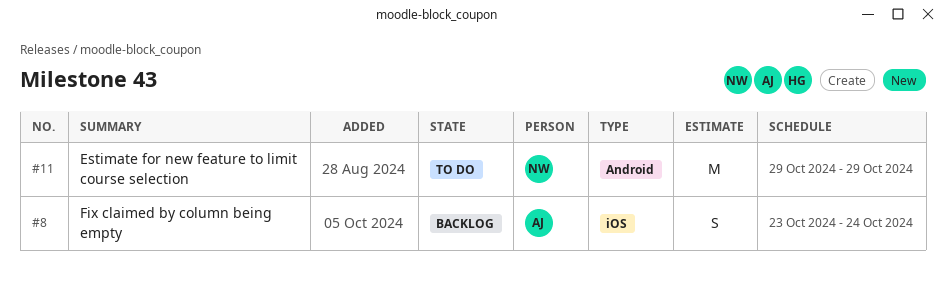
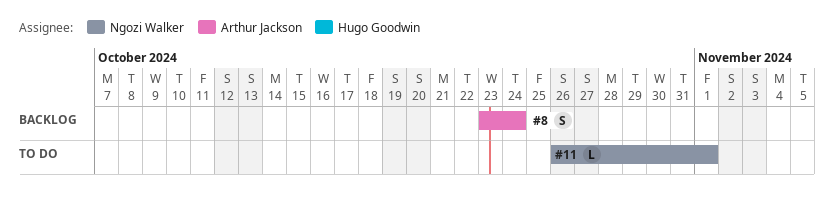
#11, estimate: M -> L
#11, start: Oct 29 -> Oct 26
#11, due: Oct 29 -> Nov 1

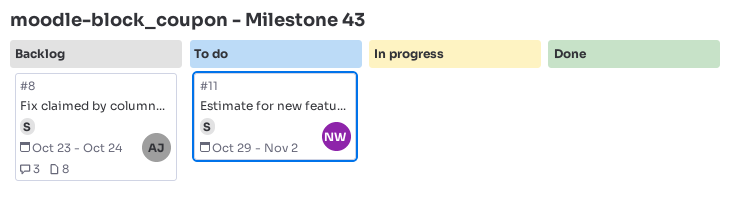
#11, estimate: L -> S
#11, start: Oct 26 -> Oct 29
#11, due: Nov 1 -> Nov 2

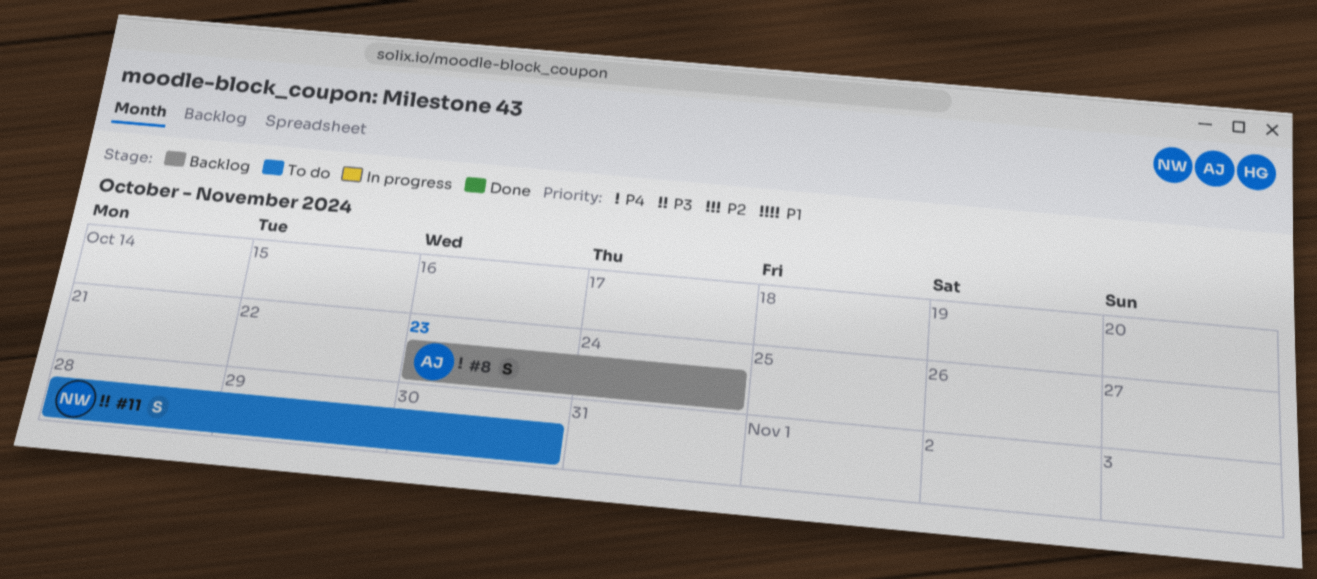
#11, start: Oct 29 -> Oct 28
#11, due: Nov 2 -> Oct 30

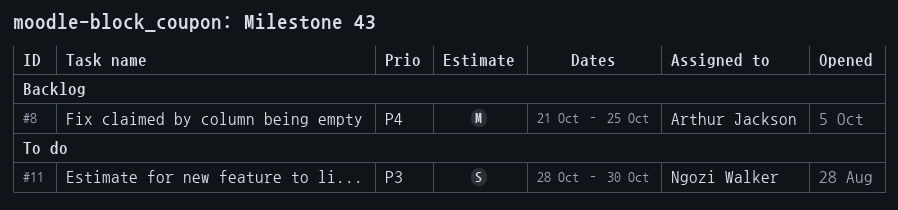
#8, estimate: S -> M
#8, start: Oct 23 -> Oct 21
#8, due: Oct 24 -> Oct 25

